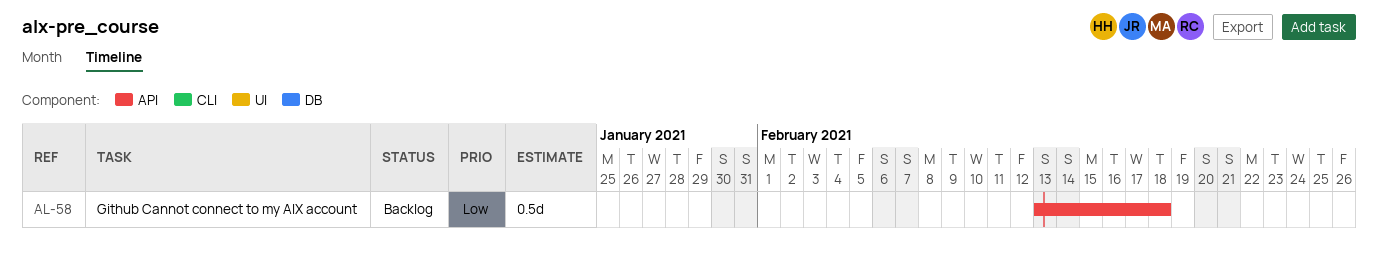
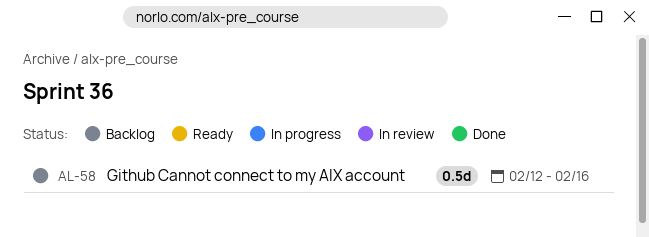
AL-58, start: Feb 13 -> Feb 12
AL-58, due: Feb 18 -> Feb 16

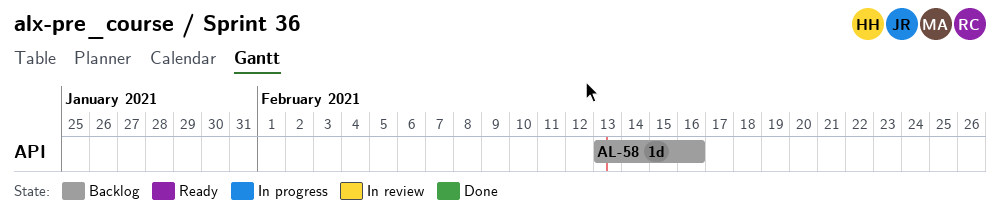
AL-58, estimate: 0.5d -> 1d
AL-58, start: Feb 12 -> Feb 13

